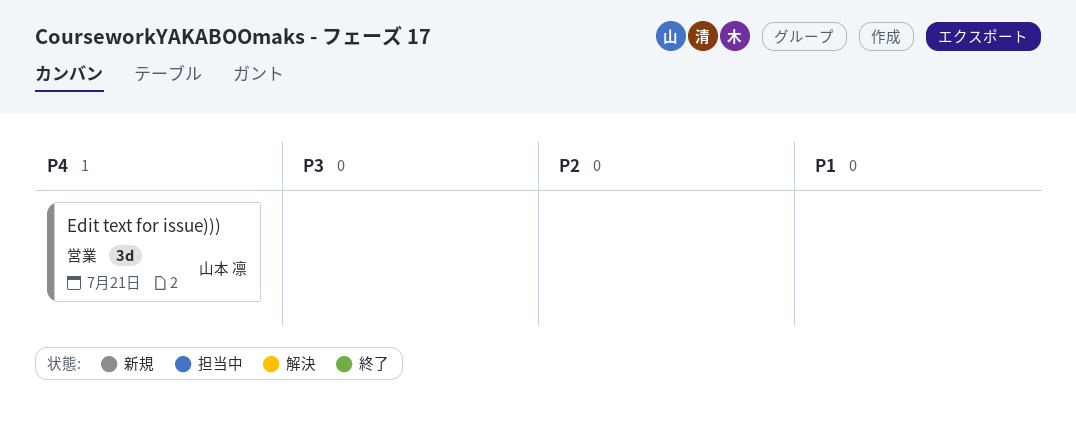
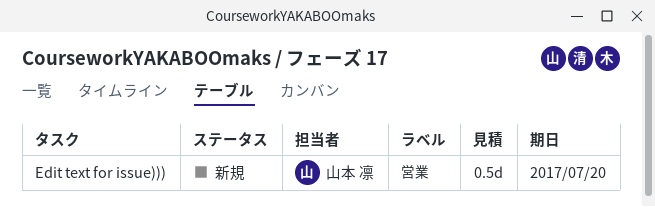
Edit text for issue))), estimate: 3d -> 0.5d
Edit text for issue))), due: Jul 21 -> Jul 20

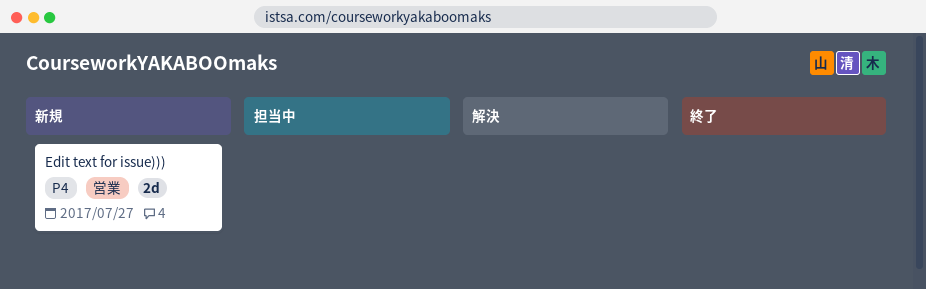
Edit text for issue))), estimate: 0.5d -> 2d
Edit text for issue))), due: Jul 20 -> Jul 27

